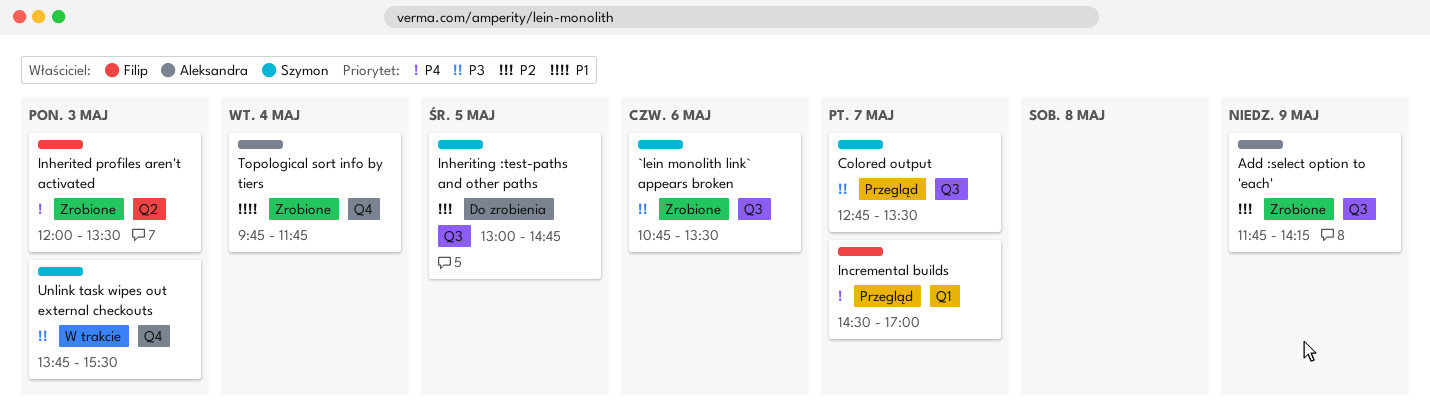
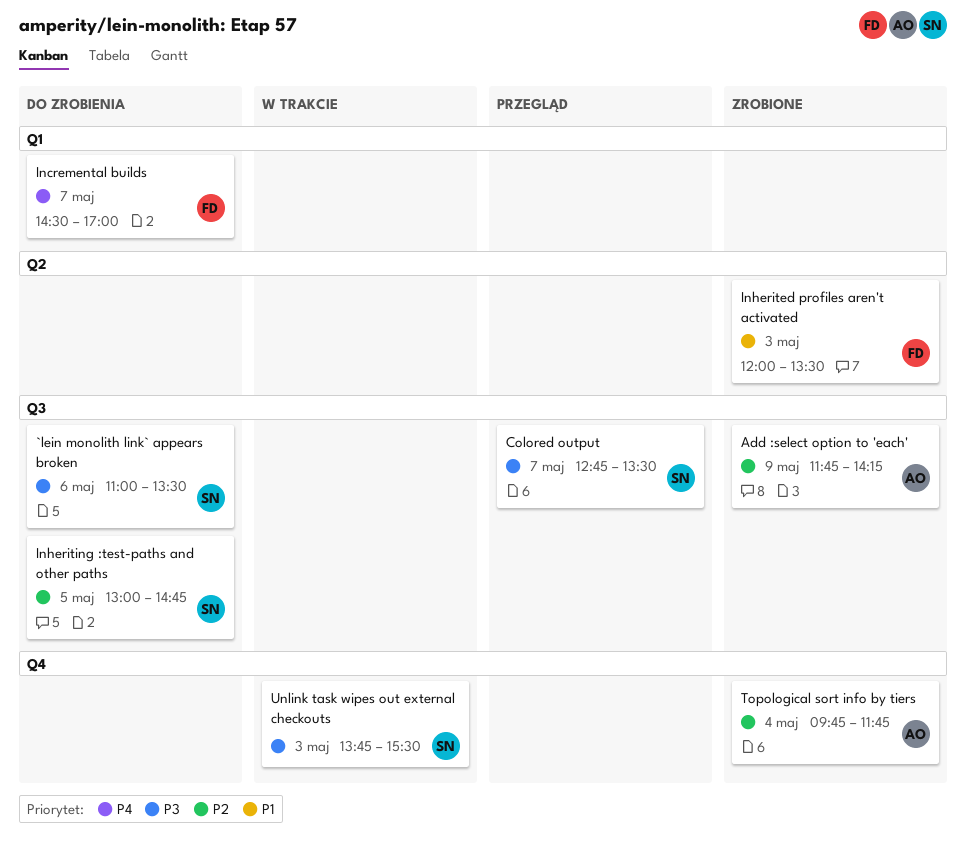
`lein monolith link` appears broken, status: Zrobione -> Do zrobienia
`lein monolith link` appears broken, begins: 10:45 -> 11:00
Incremental builds, status: Przegląd -> Do zrobienia
Inherited profiles aren't activated, priority: P4 -> P1
Topological sort info by tiers, priority: P1 -> P2

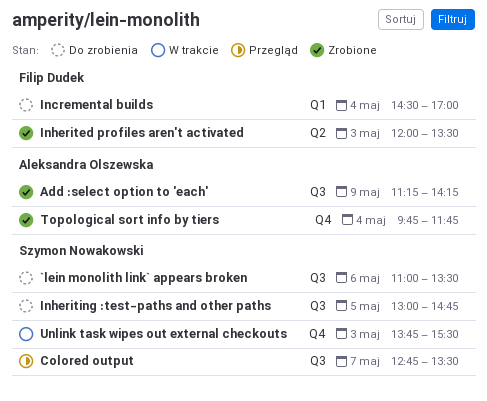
Add :select option to 'each', begins: 11:45 -> 11:15
Incremental builds, day: May 7 -> May 4

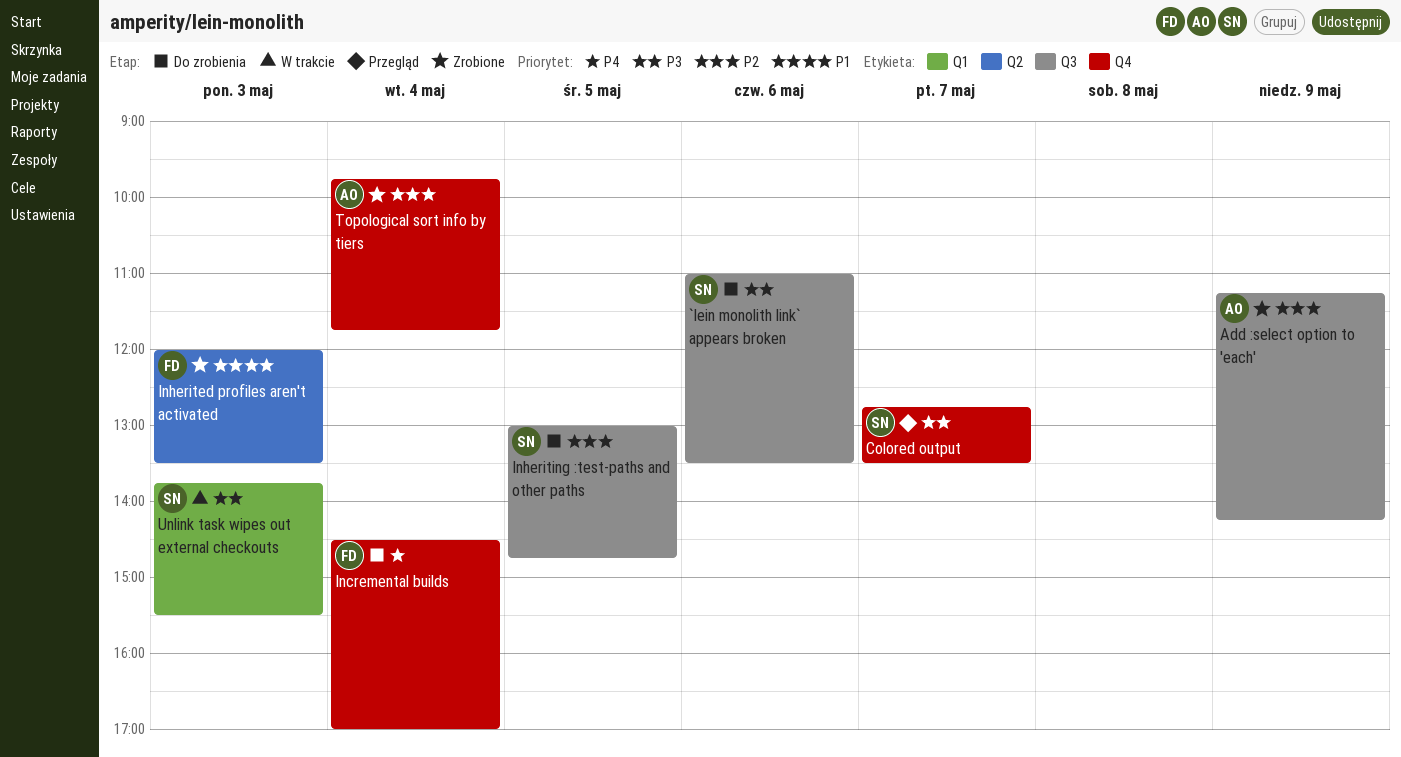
Colored output, label: Q3 -> Q4
Incremental builds, label: Q1 -> Q4
Unlink task wipes out external checkouts, label: Q4 -> Q1

